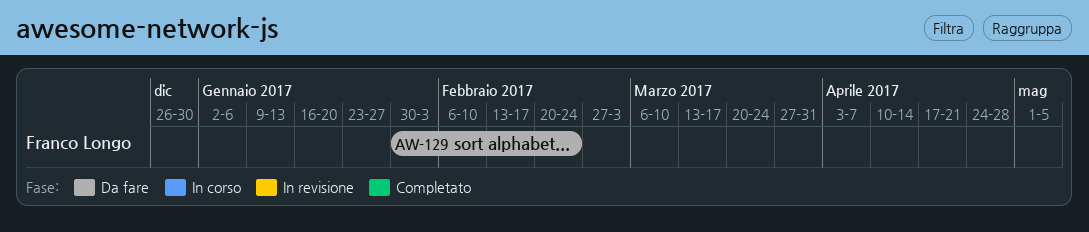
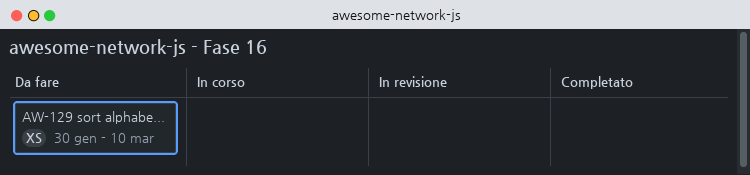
AW-129, due: Feb 24 -> Mar 10

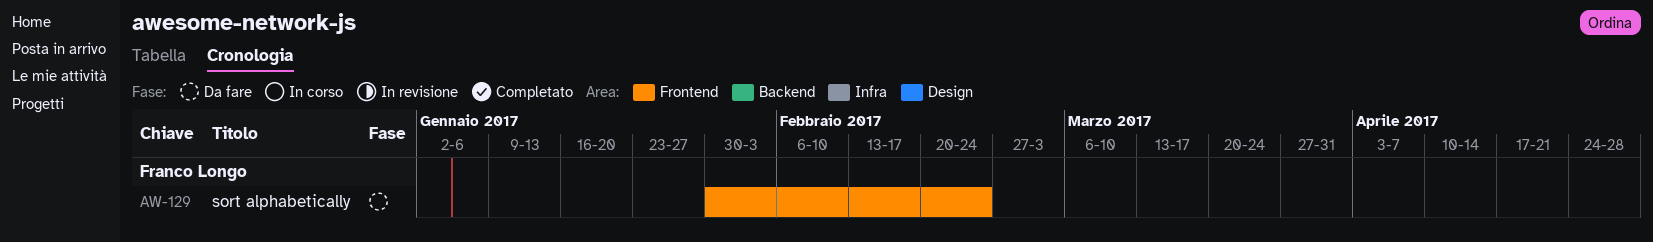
AW-129, due: Mar 10 -> Feb 24

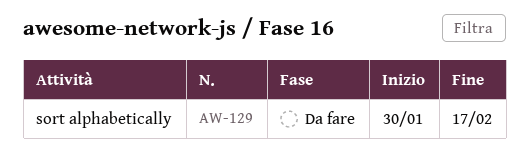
AW-129, due: Feb 24 -> Feb 17

